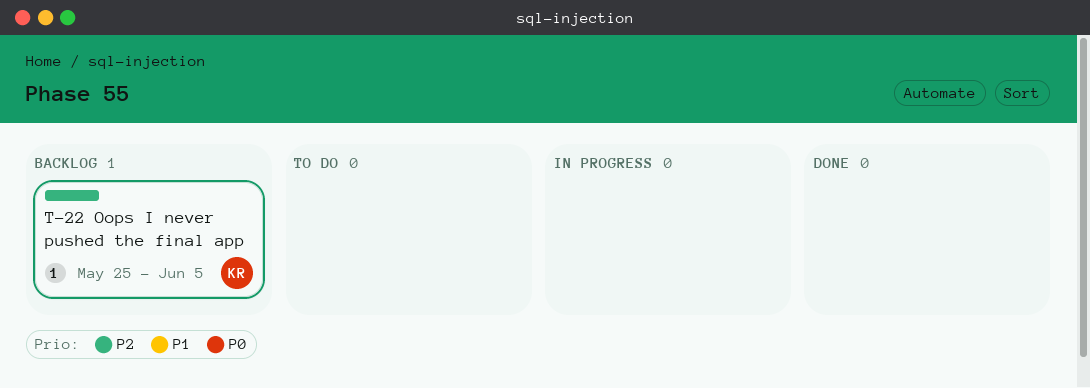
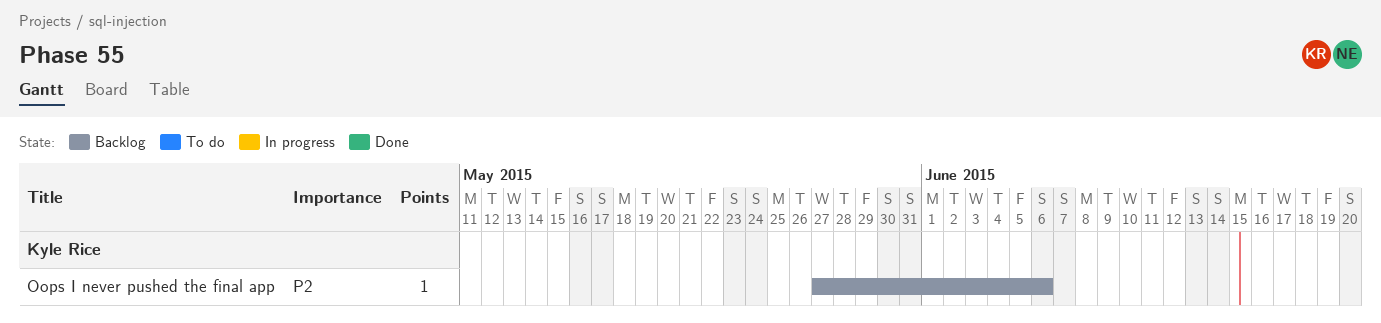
Oops I never pushed the final app, start: May 25 -> May 27
Oops I never pushed the final app, due: Jun 5 -> Jun 6

